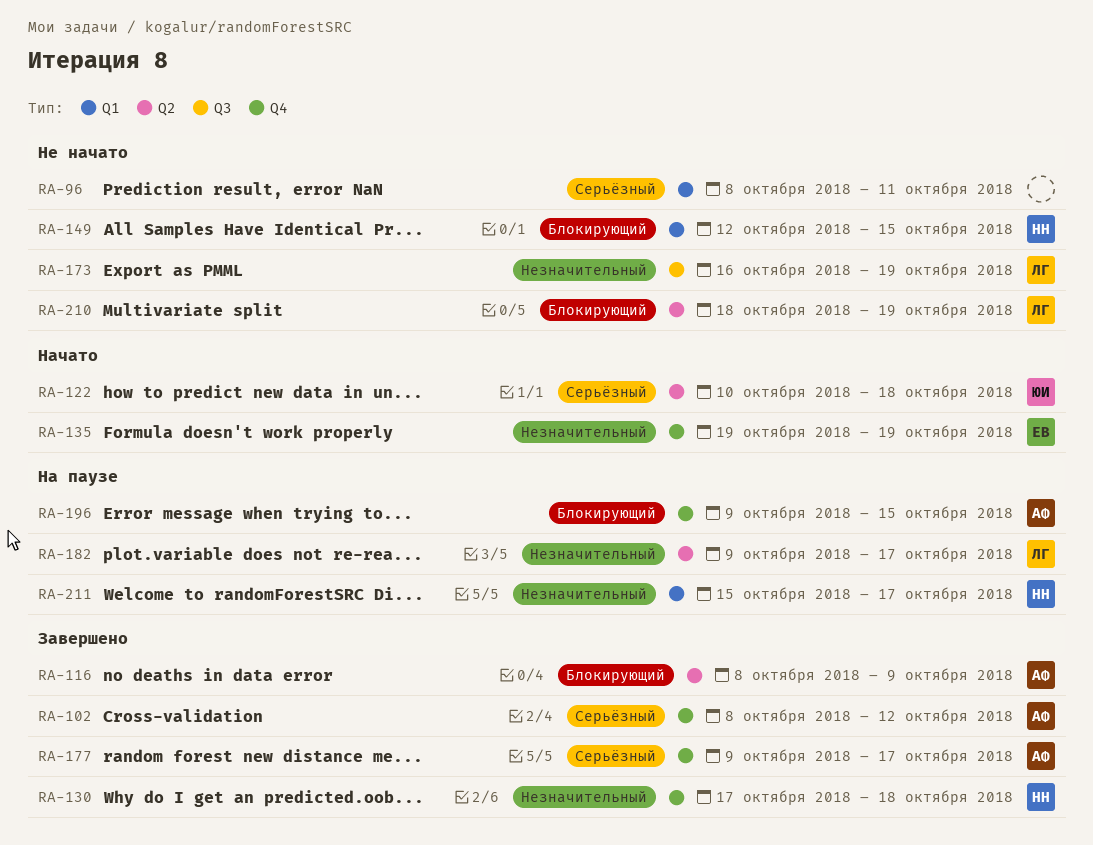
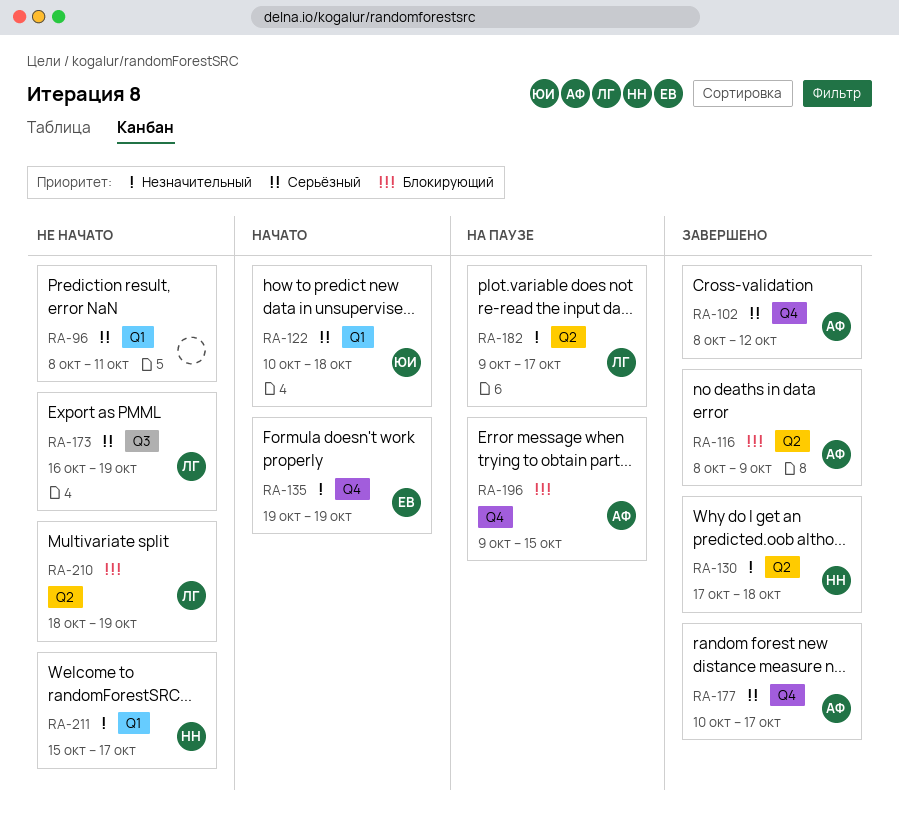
RA-122, label: Q2 -> Q1
RA-130, label: Q4 -> Q2
RA-149: present -> none
RA-173, priority: Незначительный -> Серьёзный
RA-177, start: Oct 9 -> Oct 10
RA-211, status: На паузе -> Не начато

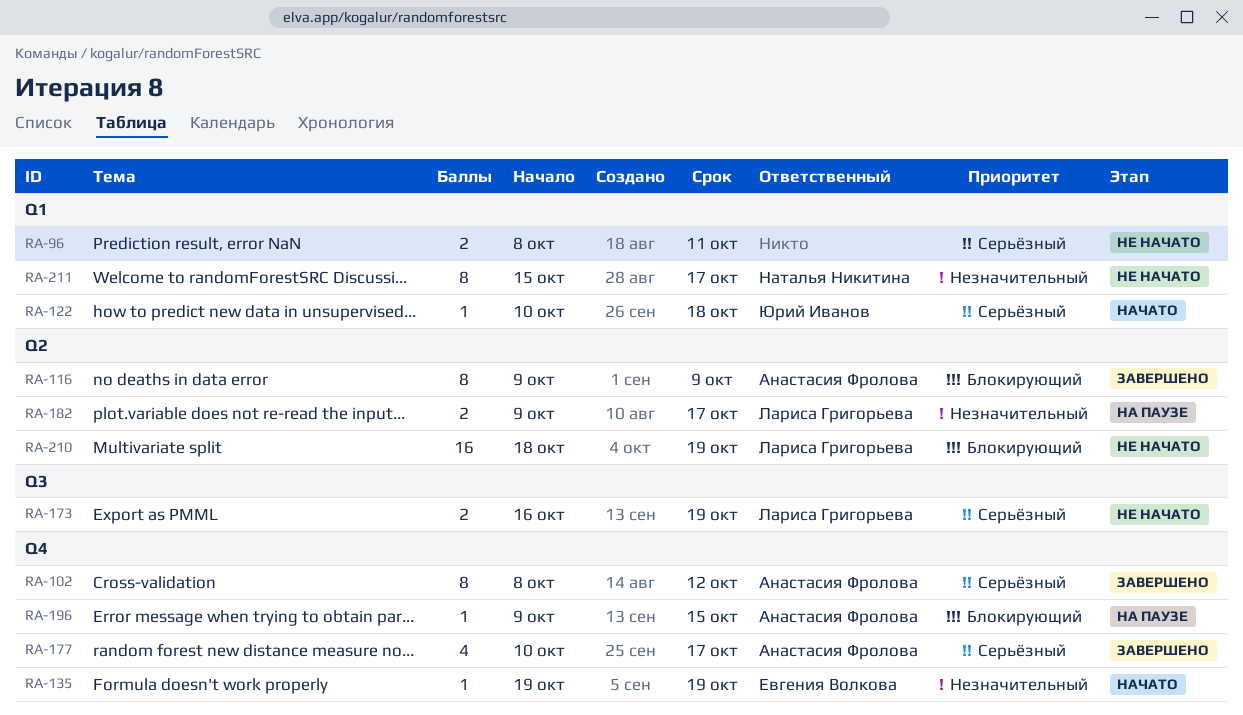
RA-116, start: Oct 8 -> Oct 9
RA-130: present -> none

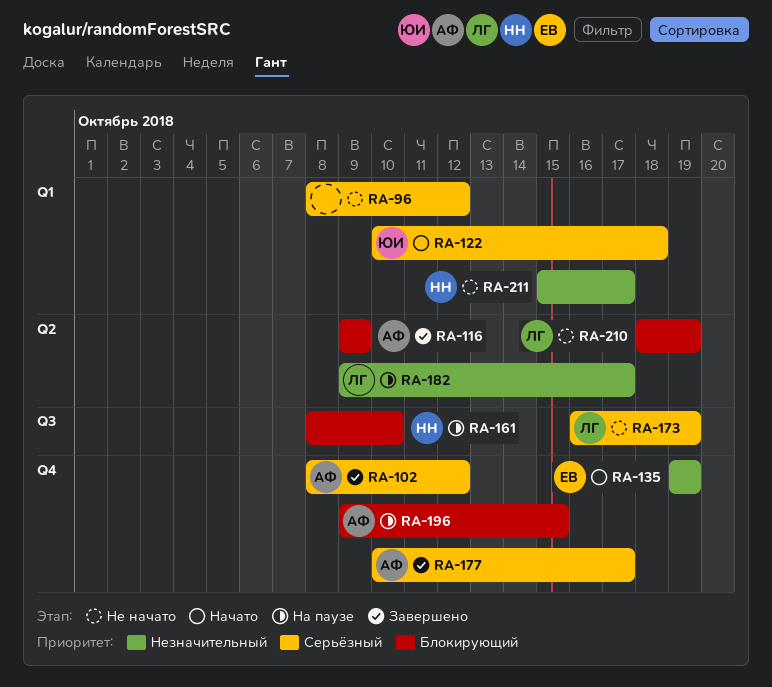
RA-96, due: Oct 11 -> Oct 12
RA-161: none -> present

